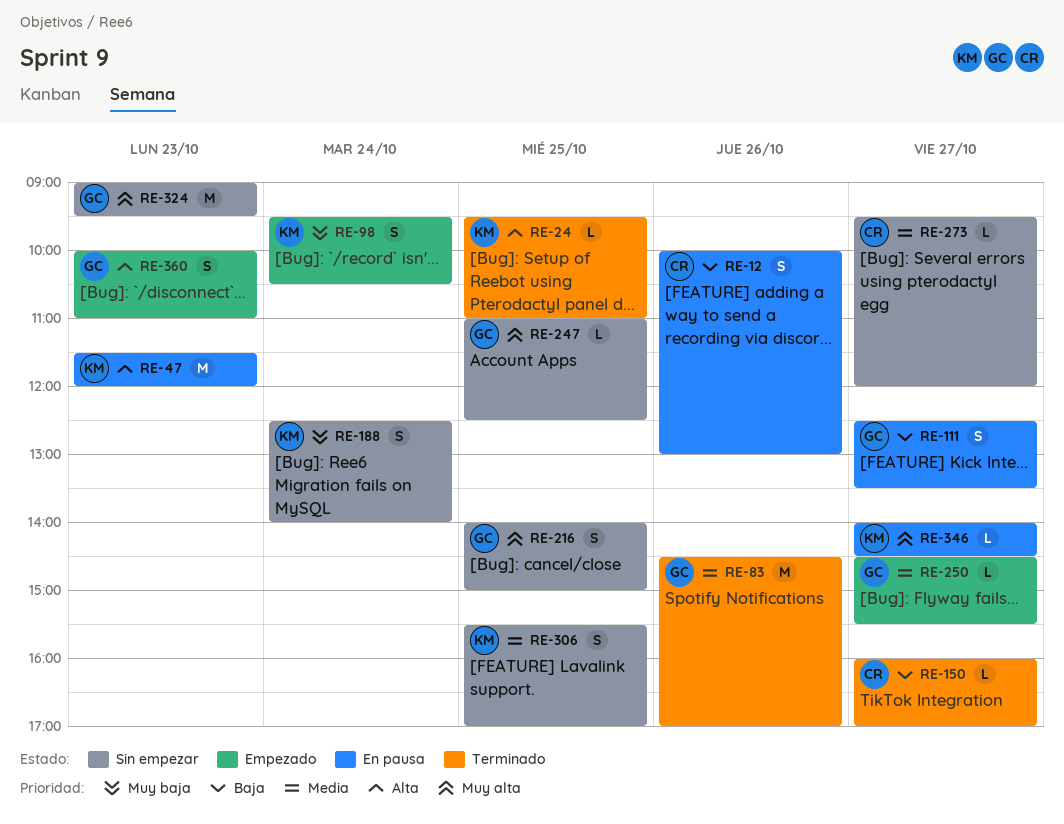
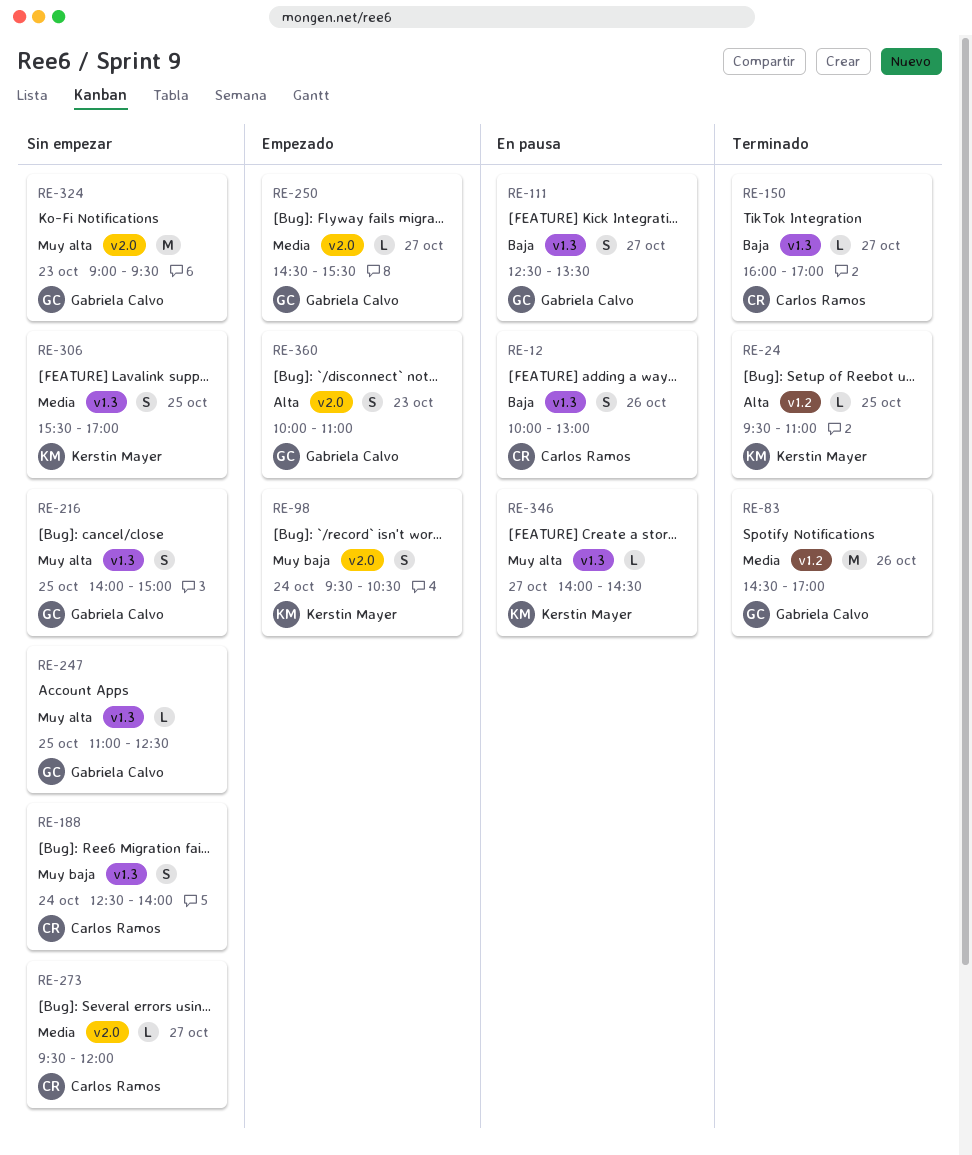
RE-47: present -> none
RE-188, owner: Kerstin Mayer -> Carlos Ramos

